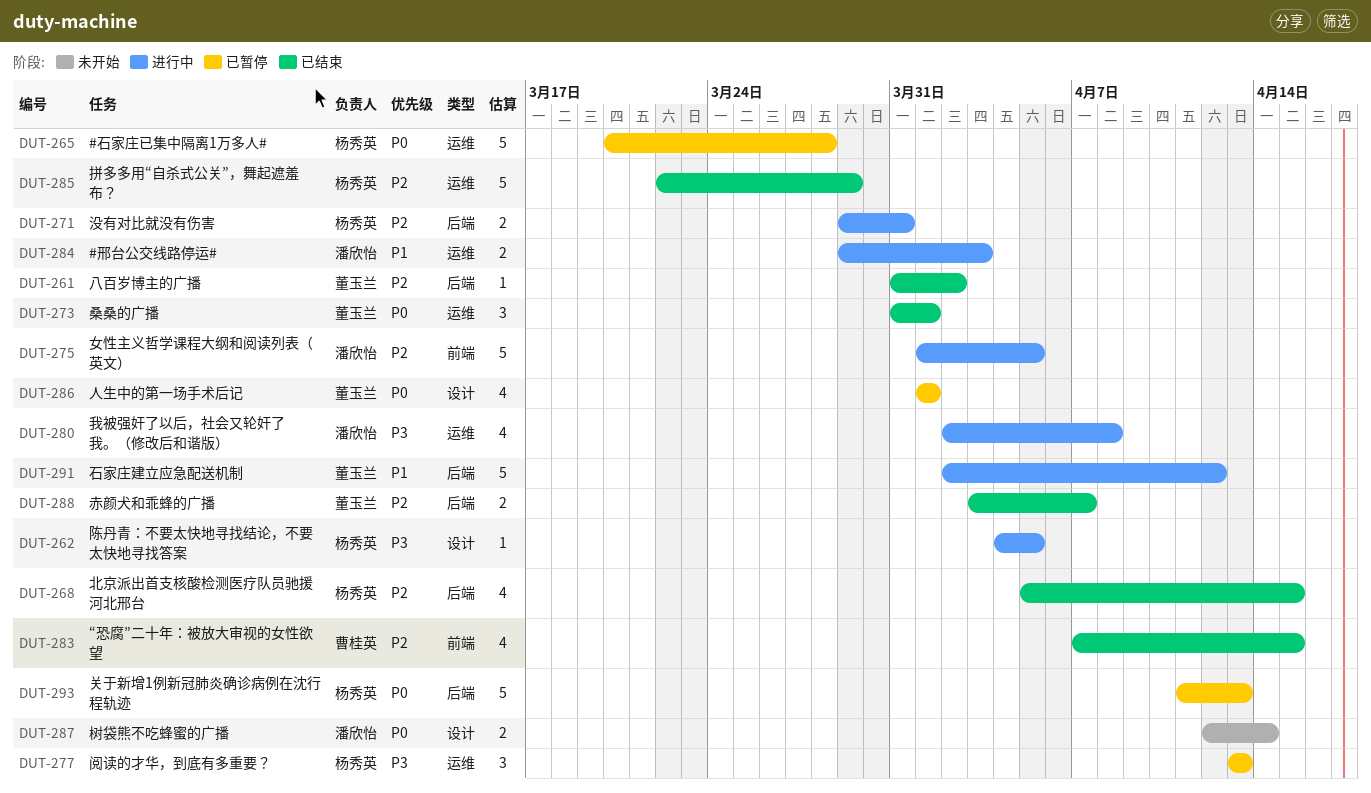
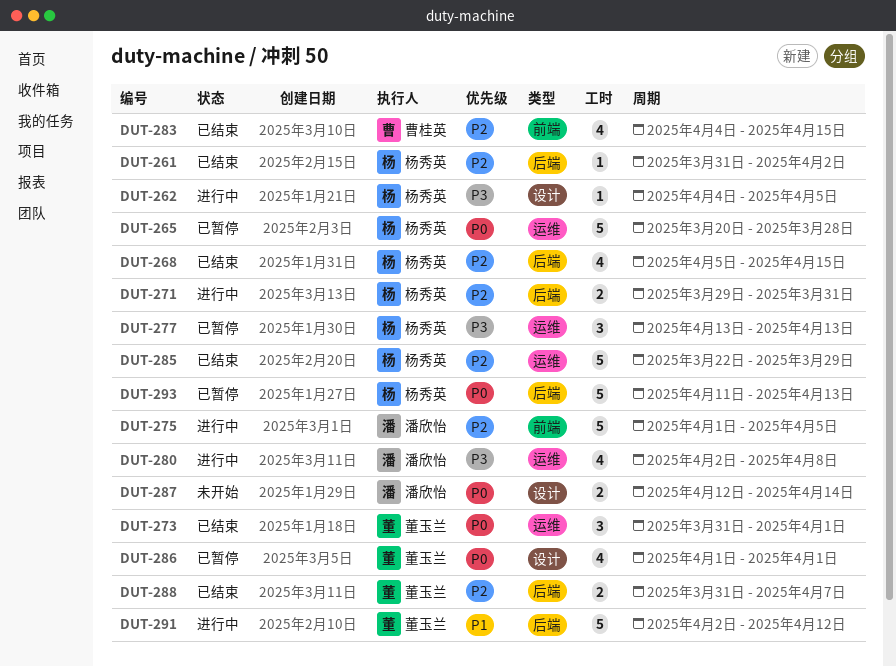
DUT-261, owner: 董玉兰 -> 杨秀英
DUT-283, start: Apr 7 -> Apr 4
DUT-284: present -> none
DUT-288, start: Apr 3 -> Mar 31

